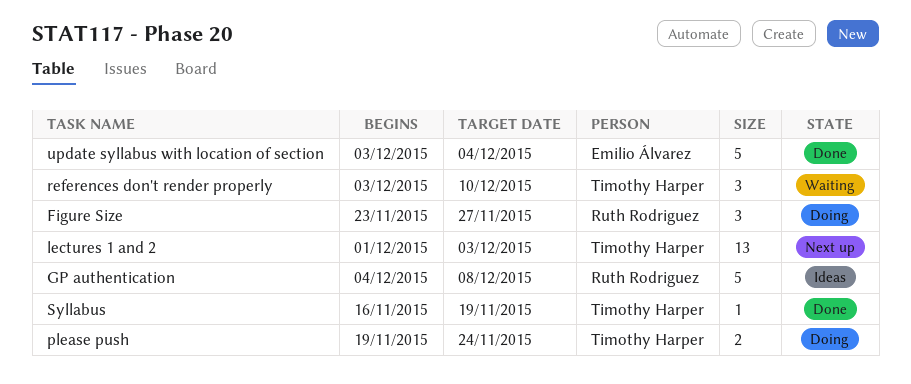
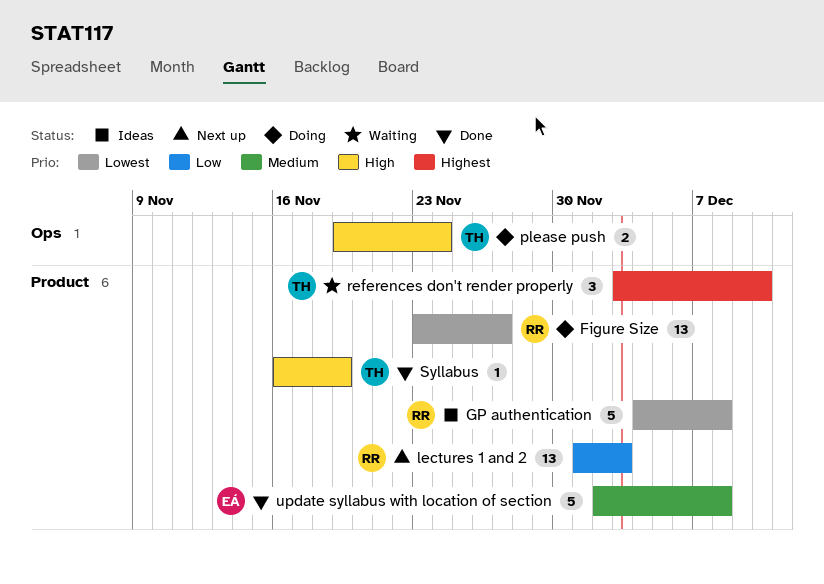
Figure Size, estimate: 3 -> 13
lectures 1 and 2, owner: Timothy Harper -> Ruth Rodriguez
update syllabus with location of section, start: Dec 3 -> Dec 2
update syllabus with location of section, due: Dec 4 -> Dec 8

